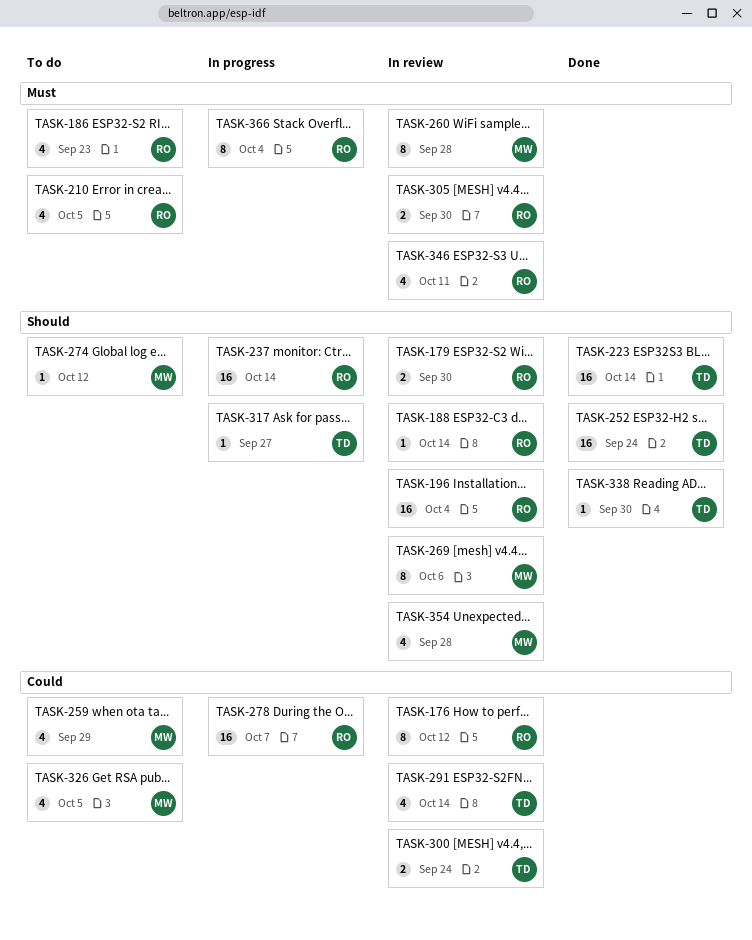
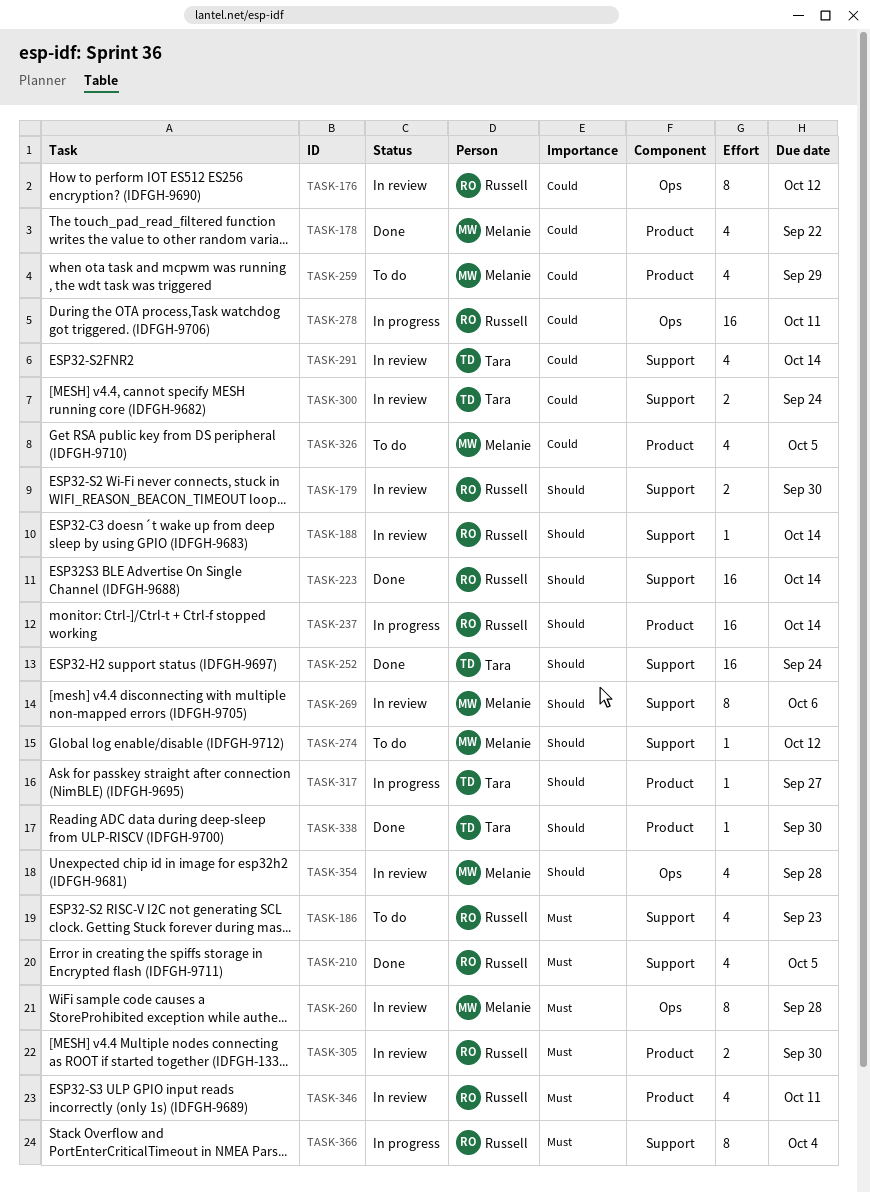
TASK-178: none -> present
TASK-196: present -> none
TASK-210, status: To do -> Done
TASK-223, owner: Tara -> Russell
TASK-278, due: Oct 7 -> Oct 11

